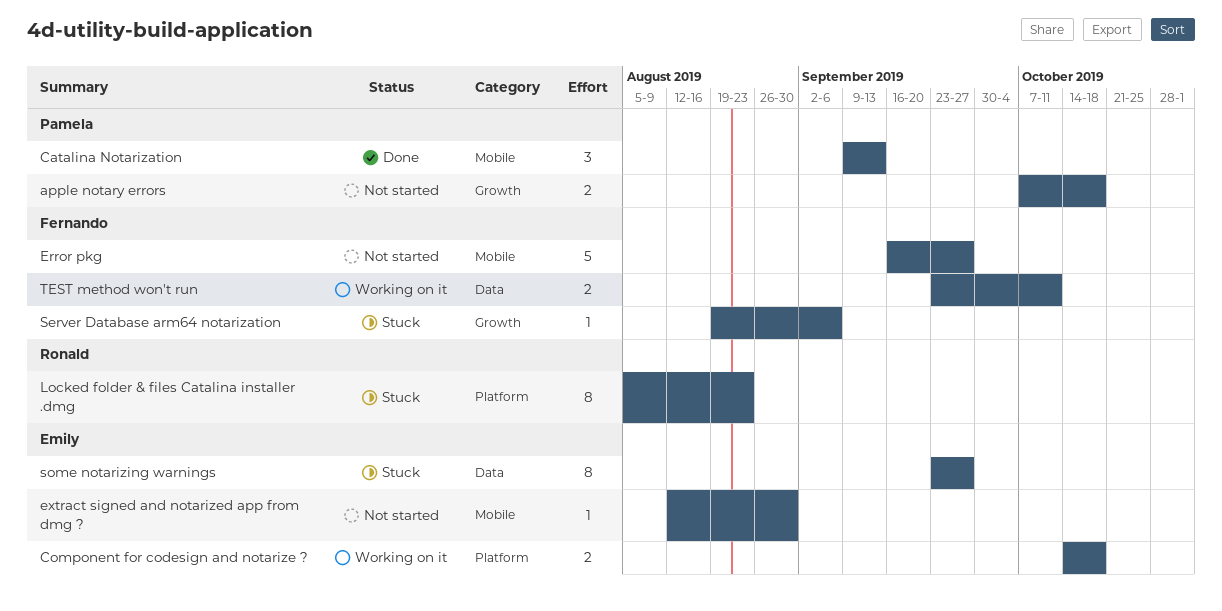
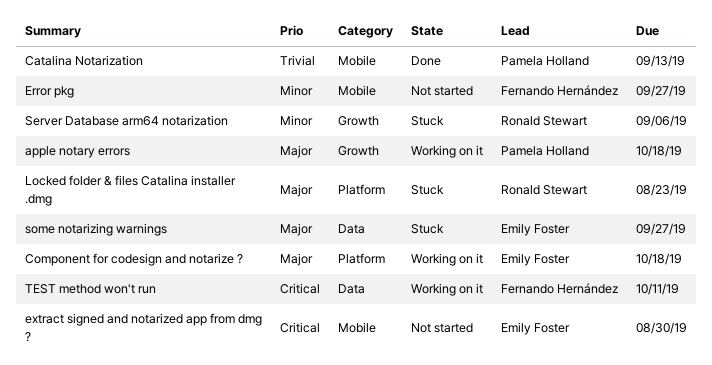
apple notary errors, status: Not started -> Working on it
Server Database arm64 notarization, owner: Fernando Hernández -> Ronald Stewart

